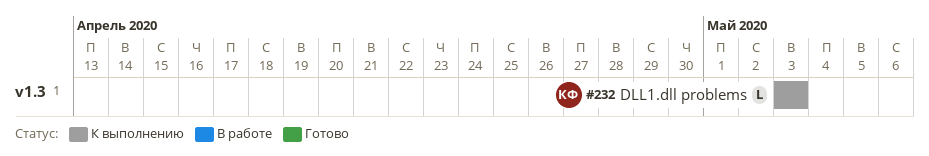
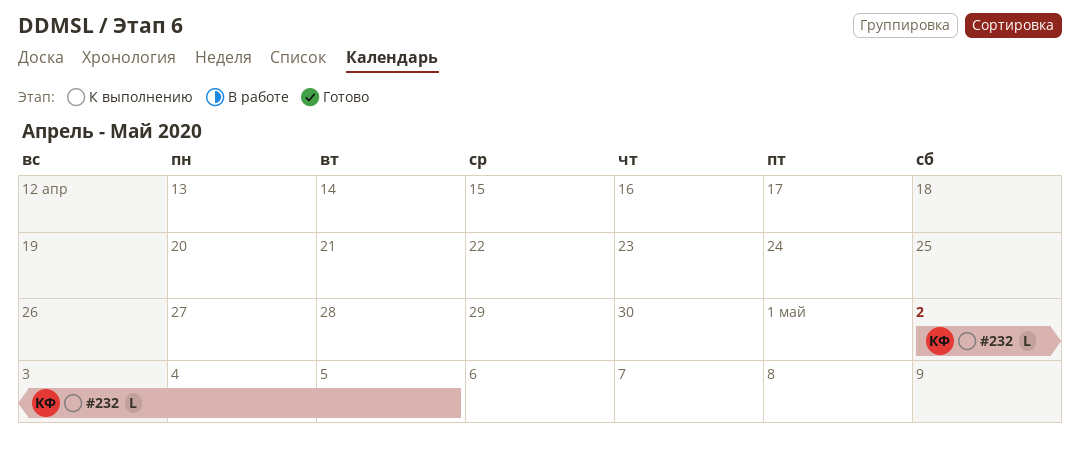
#232, start: May 3 -> May 2
#232, due: May 3 -> May 5

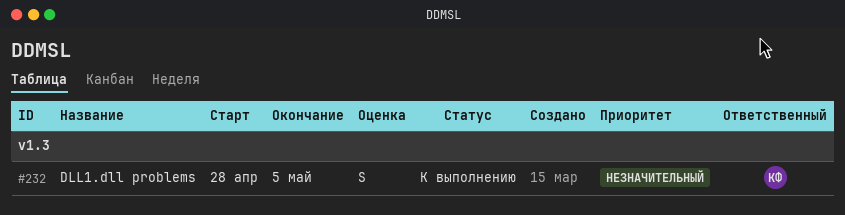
#232, estimate: L -> S
#232, start: May 2 -> Apr 28

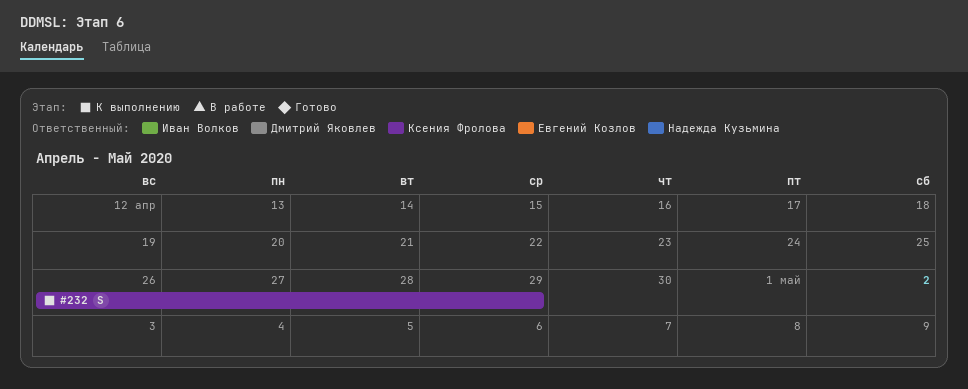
#232, start: Apr 28 -> Apr 26
#232, due: May 5 -> Apr 29

